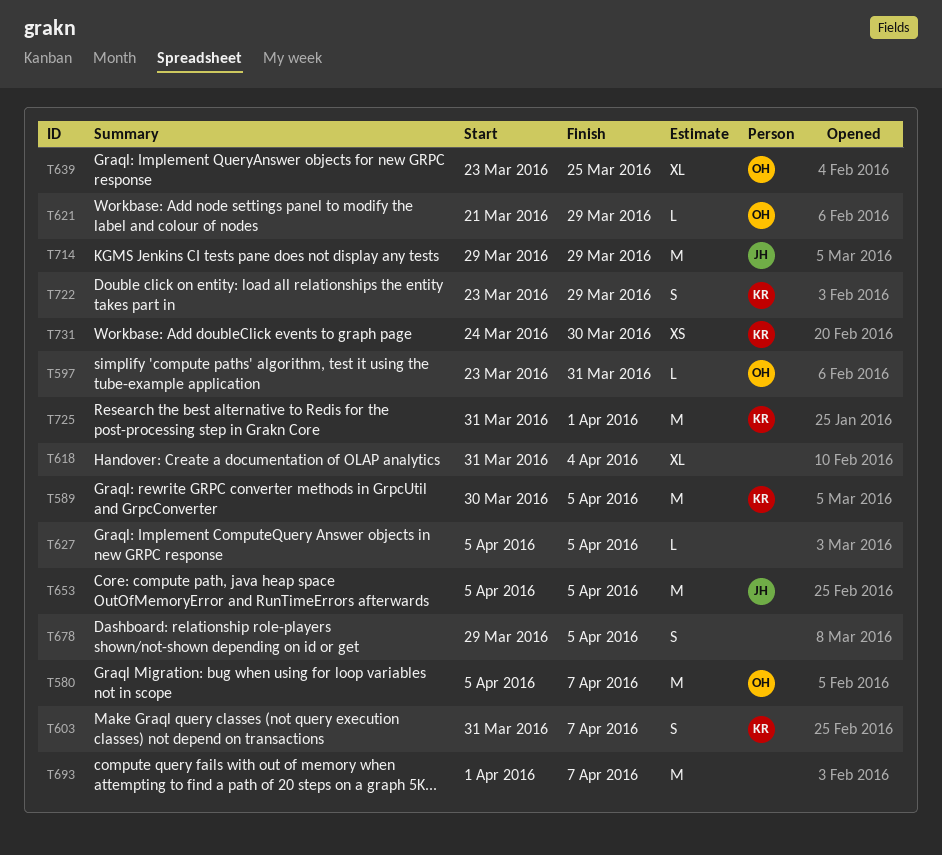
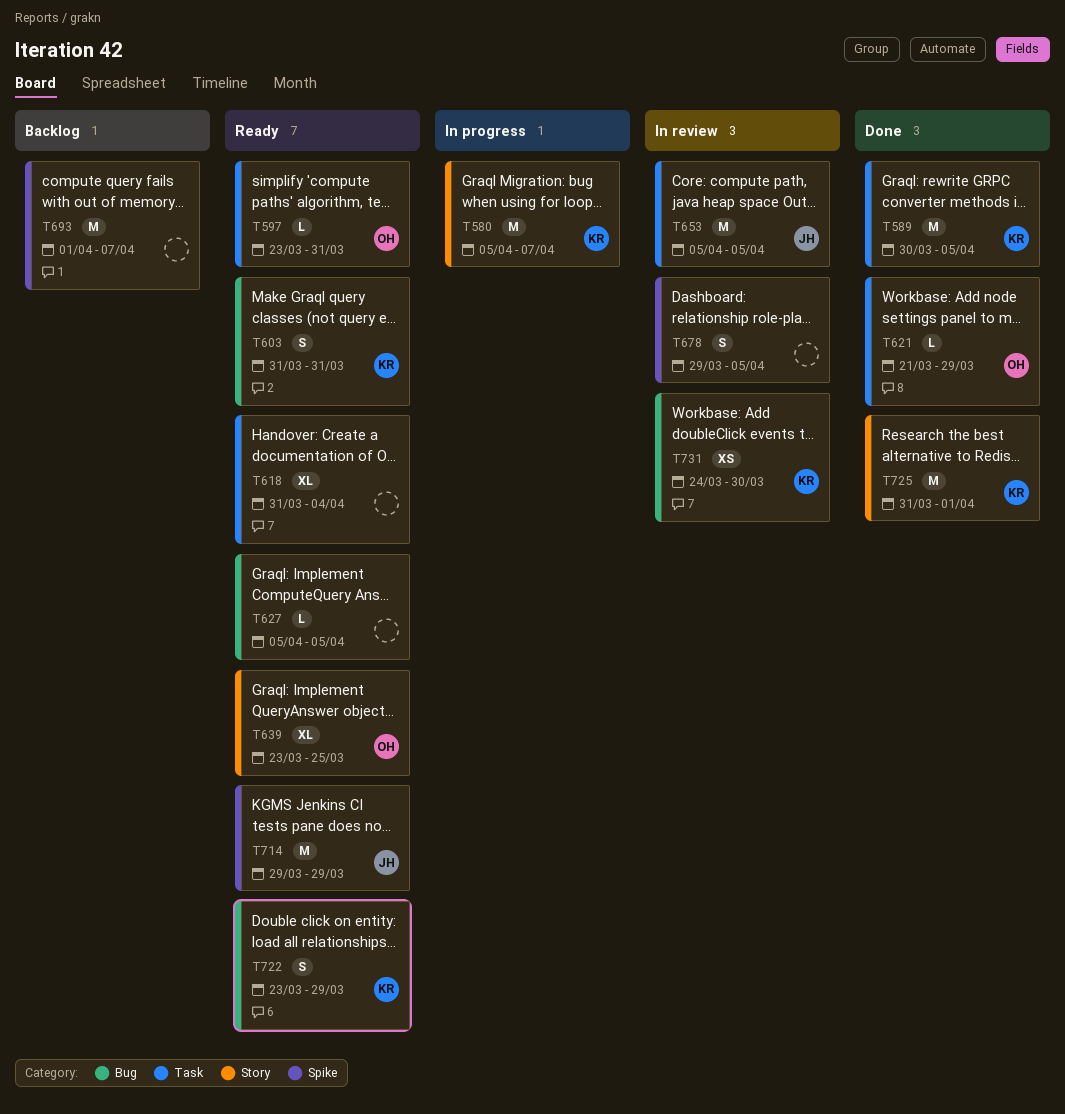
T580, owner: OH -> KR
T603, due: Apr 7 -> Mar 31

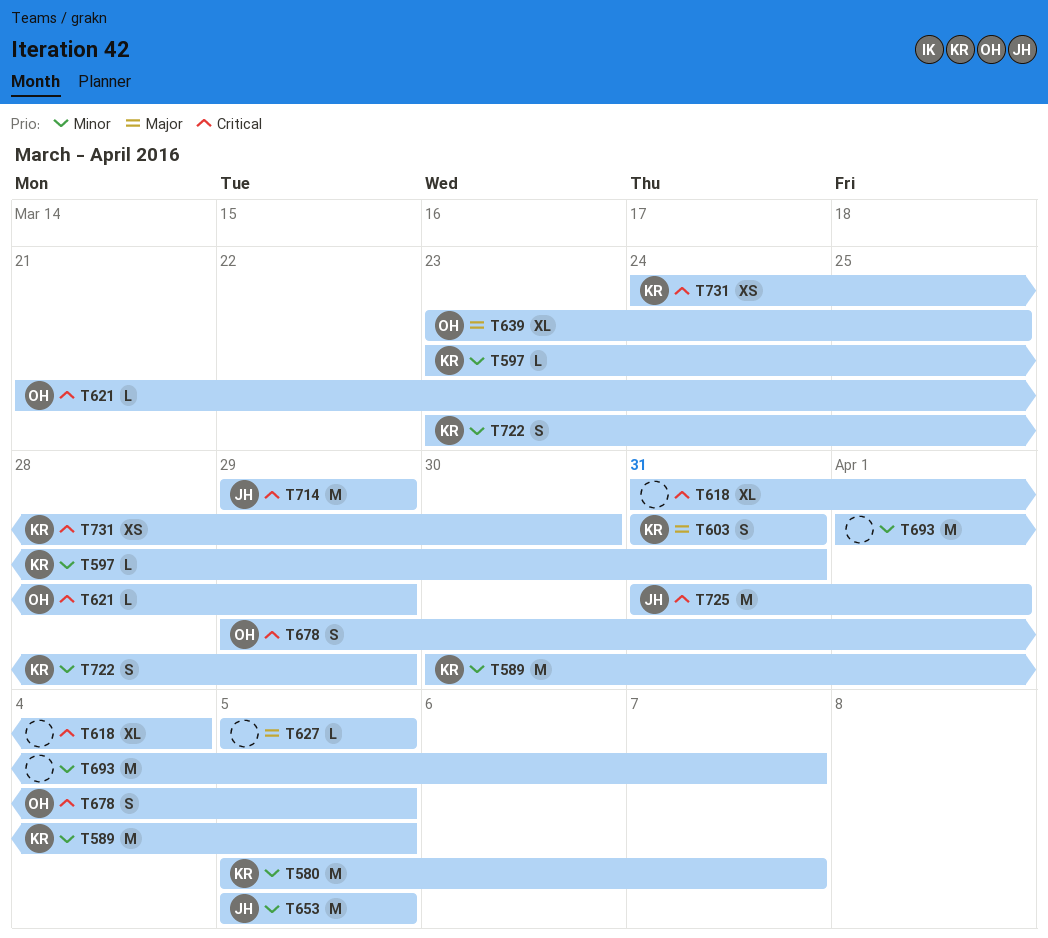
T597, owner: OH -> KR
T678, owner: none -> OH
T725, owner: KR -> JH

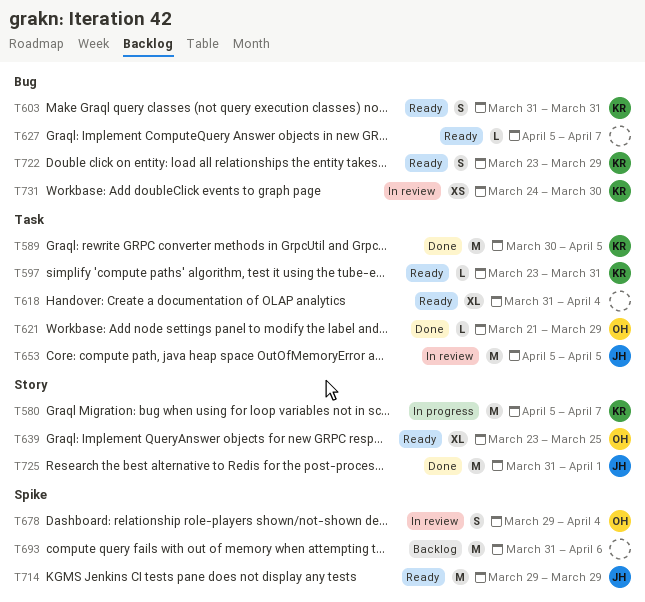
T627, due: Apr 5 -> Apr 7
T678, due: Apr 5 -> Apr 4
T693, start: Apr 1 -> Mar 31
T693, due: Apr 7 -> Apr 6

